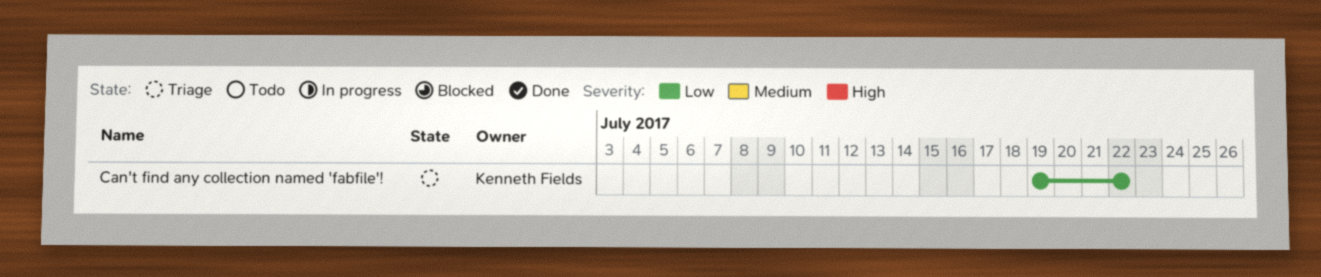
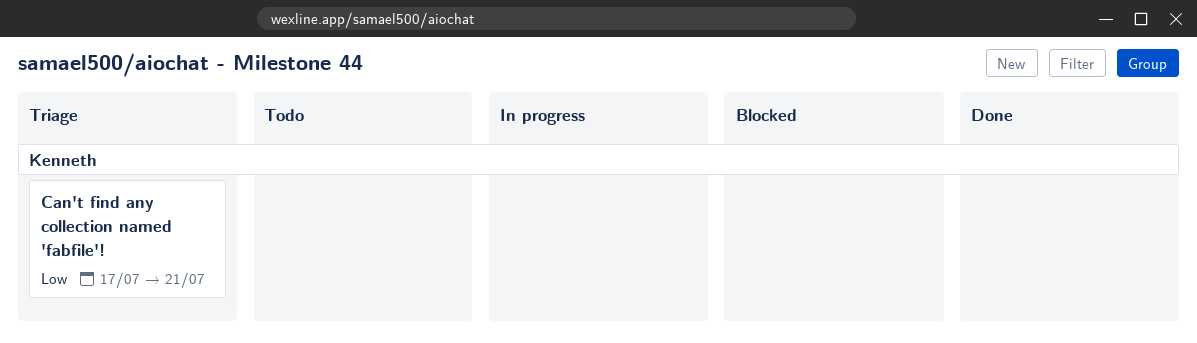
Can't find any collection named 'fabfile'!, start: Jul 19 -> Jul 17
Can't find any collection named 'fabfile'!, due: Jul 22 -> Jul 21

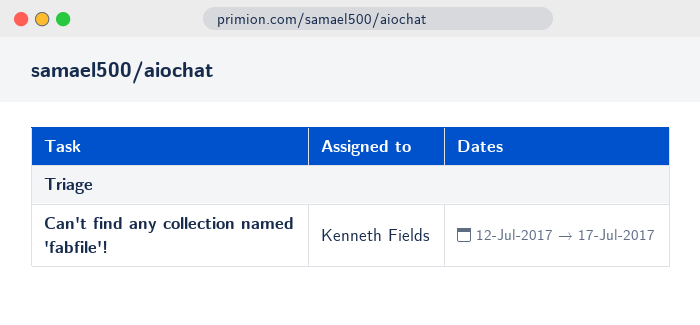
Can't find any collection named 'fabfile'!, start: Jul 17 -> Jul 12
Can't find any collection named 'fabfile'!, due: Jul 21 -> Jul 17

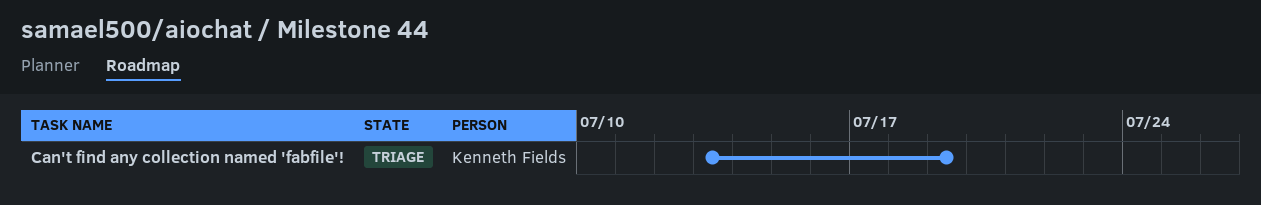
Can't find any collection named 'fabfile'!, start: Jul 12 -> Jul 13
Can't find any collection named 'fabfile'!, due: Jul 17 -> Jul 19

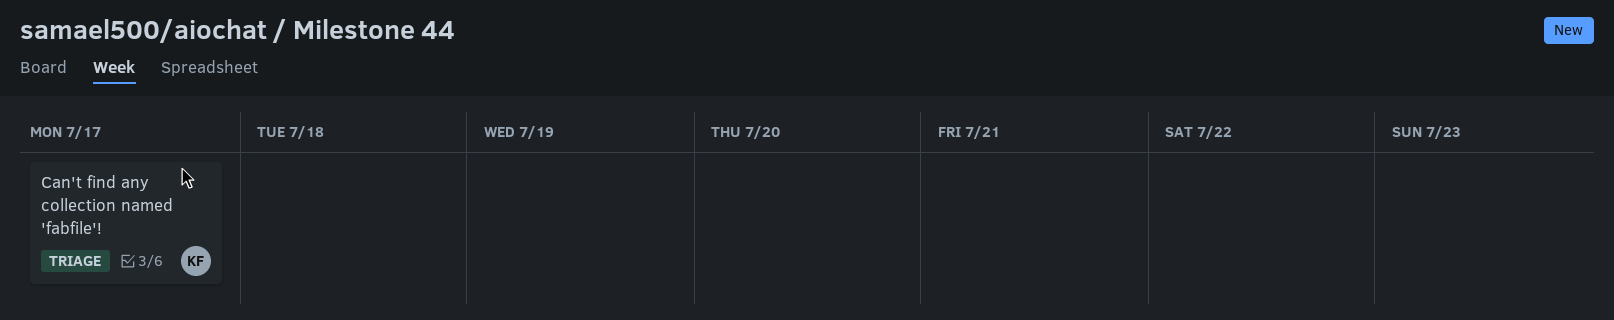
Can't find any collection named 'fabfile'!, due: Jul 19 -> Jul 17

